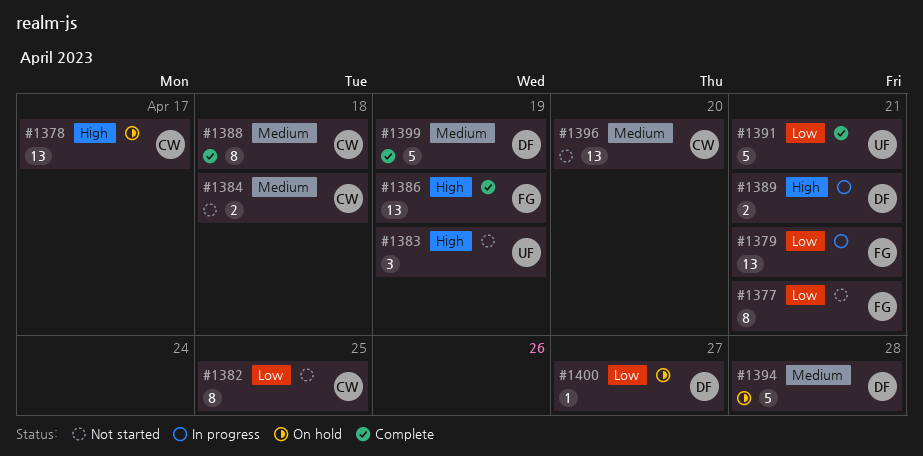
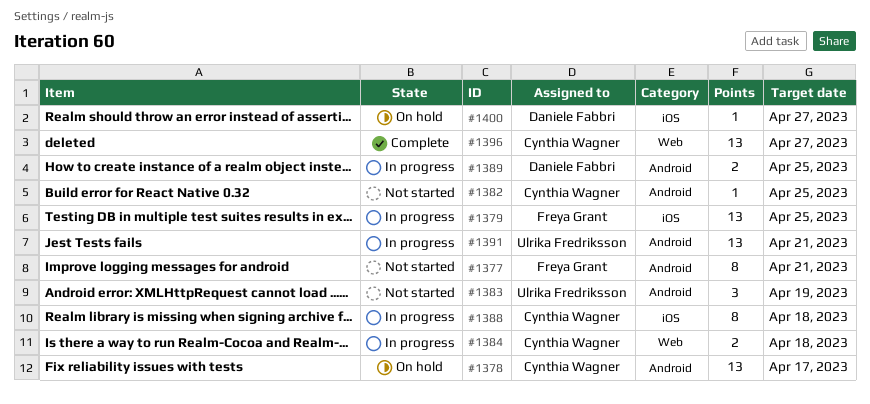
#1379, due: Apr 21 -> Apr 25
#1382, estimate: 8 -> 1
#1384, status: Not started -> In progress
#1386: present -> none
#1388, status: Complete -> In progress
#1389, due: Apr 21 -> Apr 25
#1391, status: Complete -> In progress
#1391, estimate: 5 -> 13
#1394: present -> none
#1396, status: Not started -> Complete
#1396, due: Apr 20 -> Apr 27
#1399: present -> none

